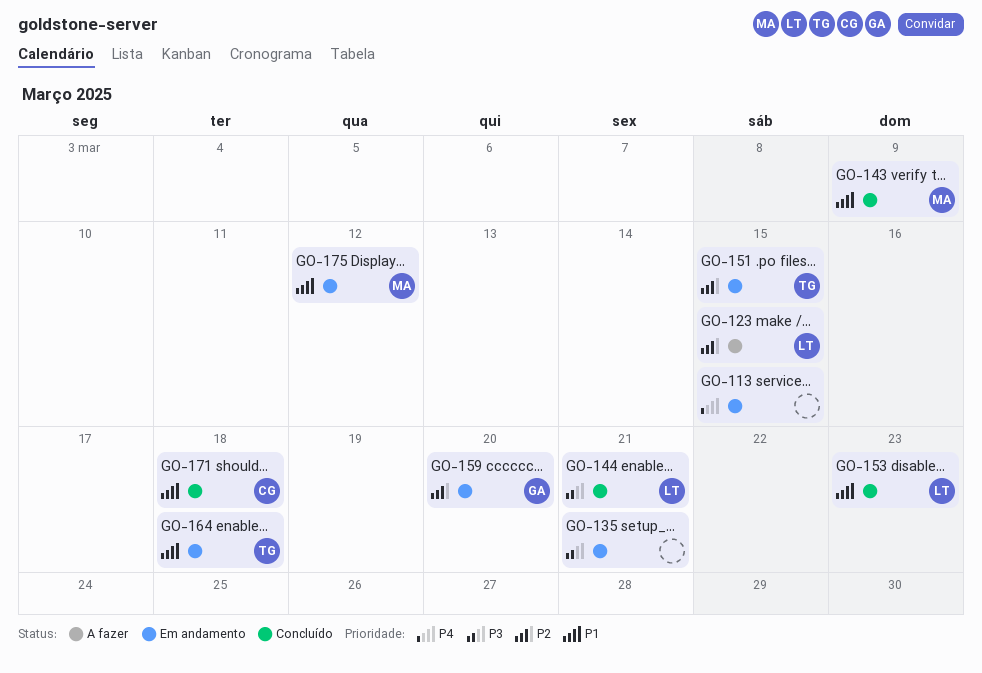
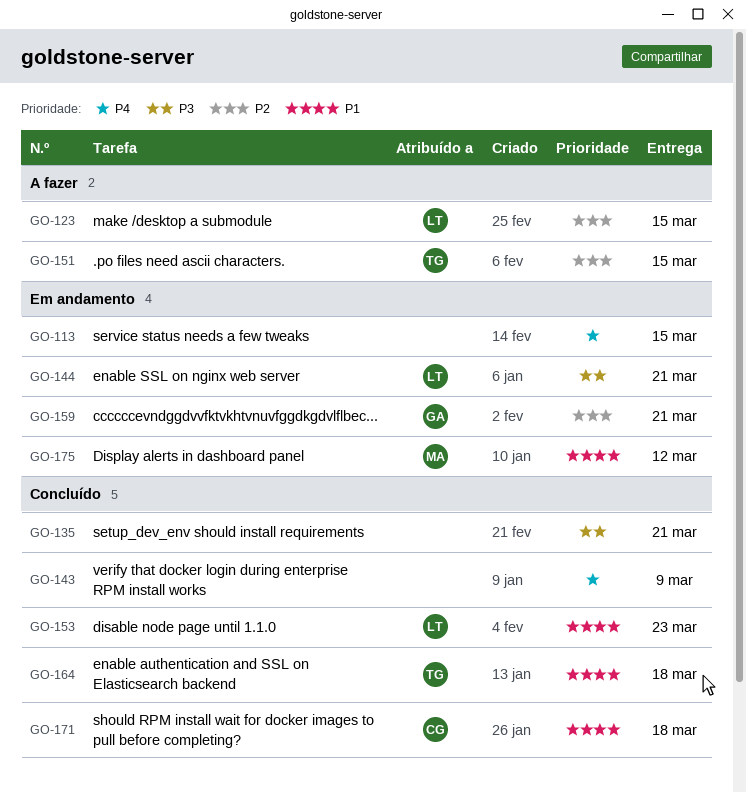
GO-135, status: Em andamento -> Concluído
GO-143, owner: MA -> none
GO-143, priority: P1 -> P4
GO-144, status: Concluído -> Em andamento
GO-151, status: Em andamento -> A fazer
GO-159, due: Mar 20 -> Mar 21
GO-164, status: Em andamento -> Concluído

